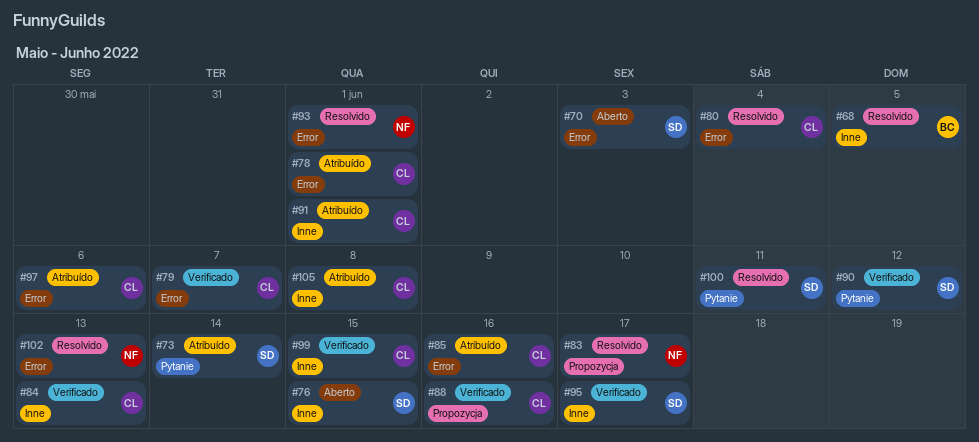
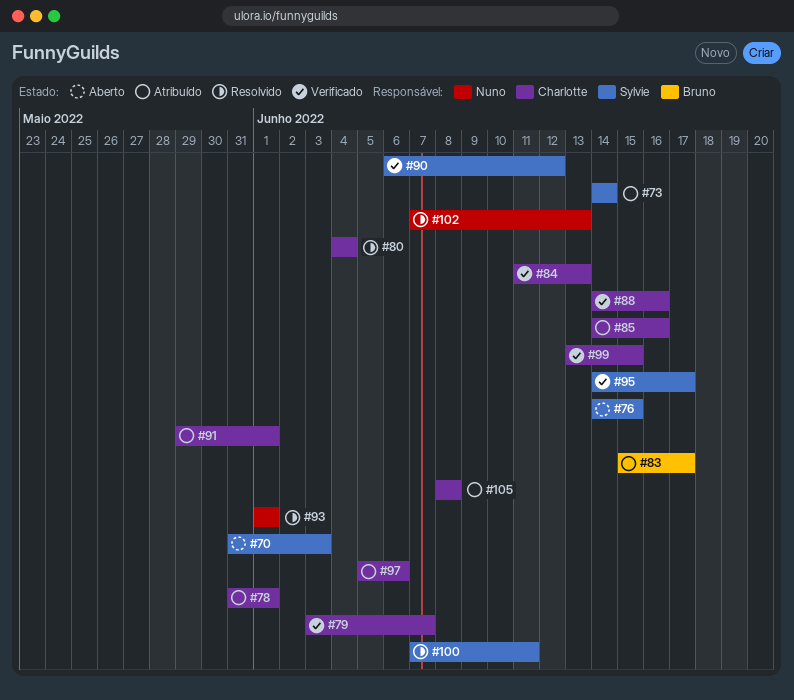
#68: present -> none
#83, status: Resolvido -> Atribuído
#83, owner: Nuno -> Bruno

